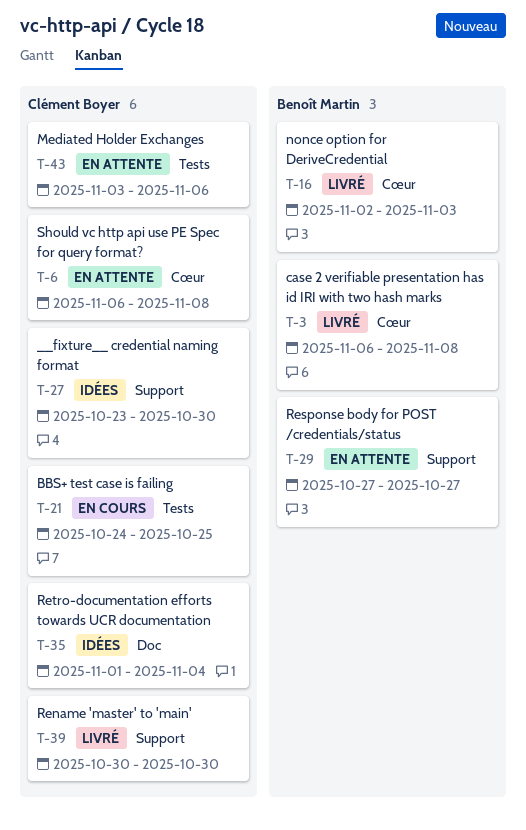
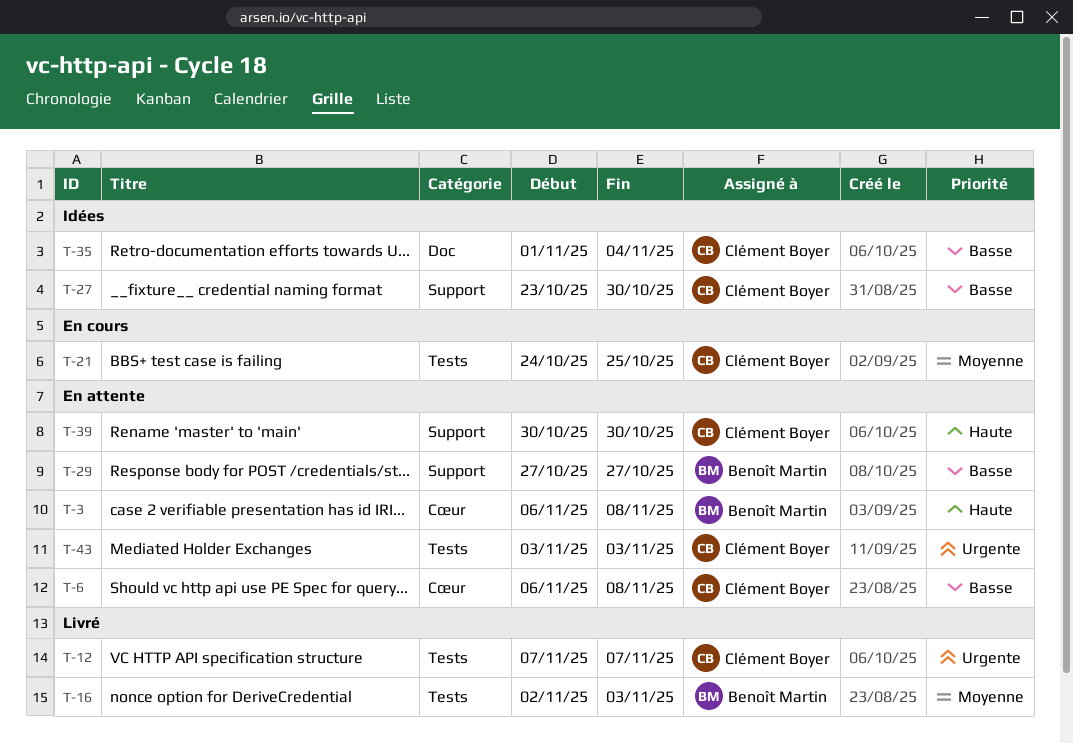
T-3, status: Livré -> En attente
T-12: none -> present
T-16, label: Cœur -> Tests
T-39, status: Livré -> En attente
T-43, due: Nov 6 -> Nov 3

